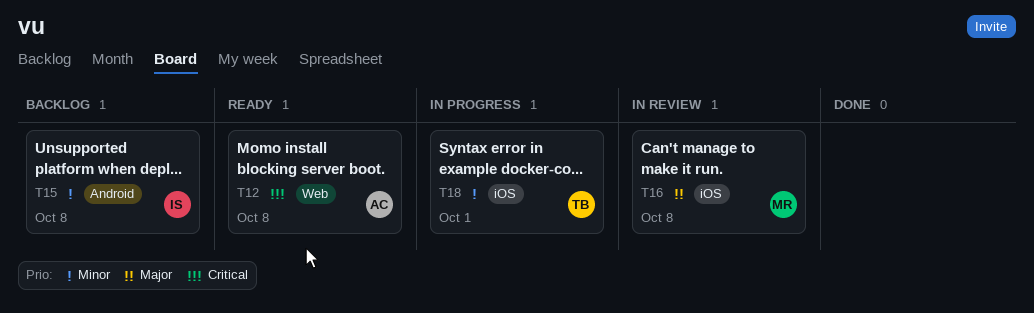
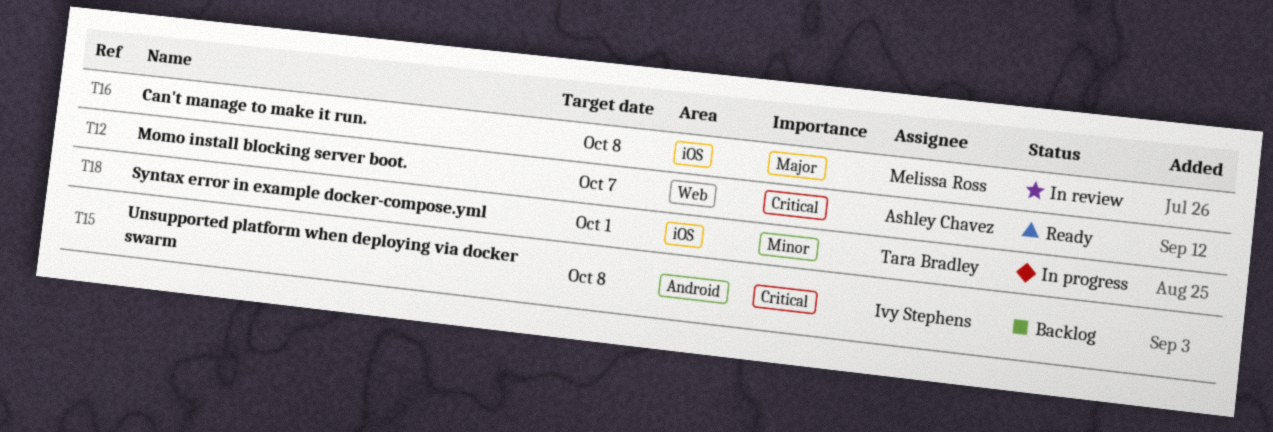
T12, due: Oct 8 -> Oct 7
T15, priority: Minor -> Critical

